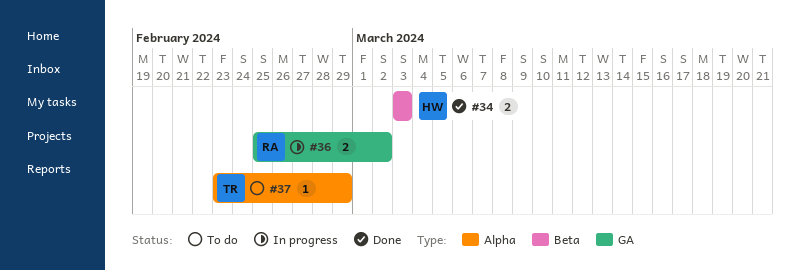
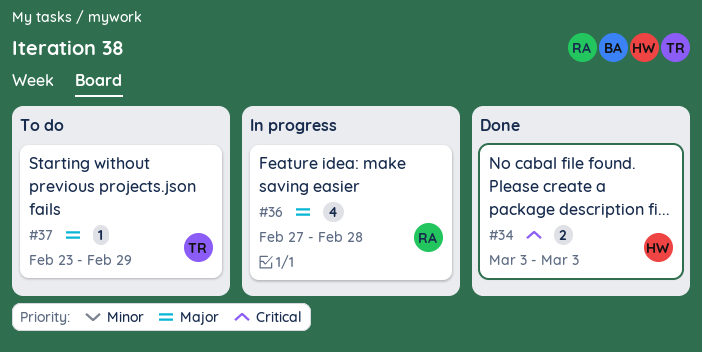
#36, estimate: 2 -> 4
#36, start: Feb 25 -> Feb 27
#36, due: Mar 2 -> Feb 28

